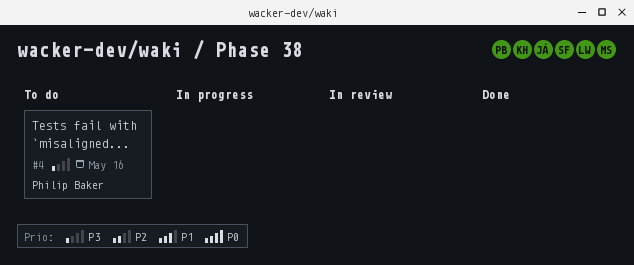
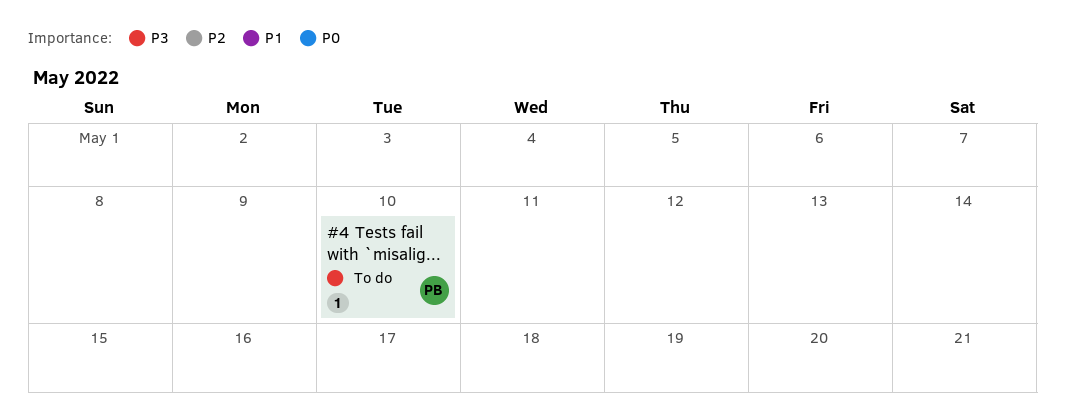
#4, due: May 16 -> May 10

